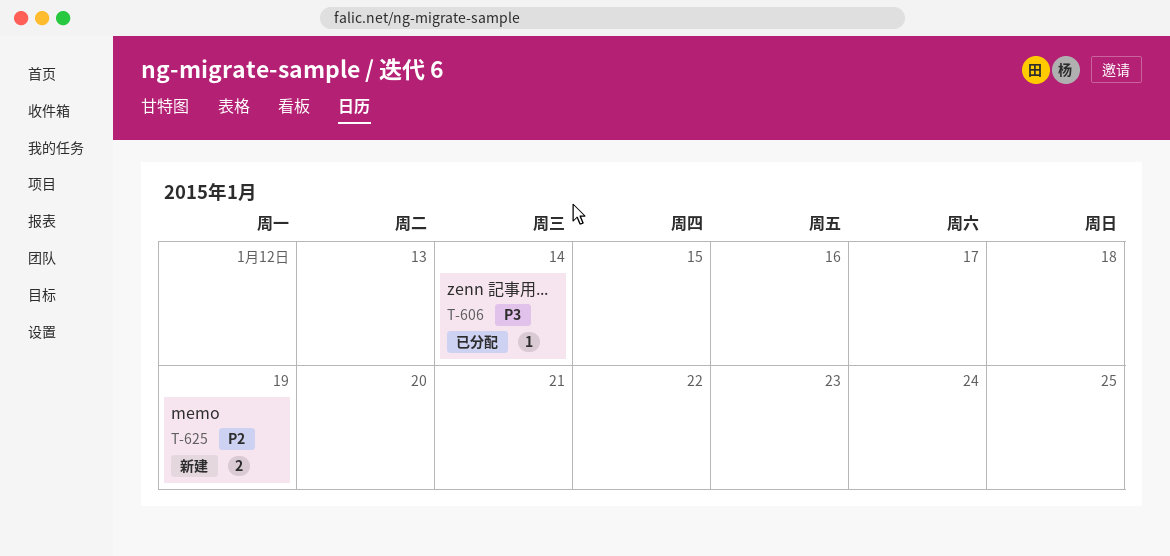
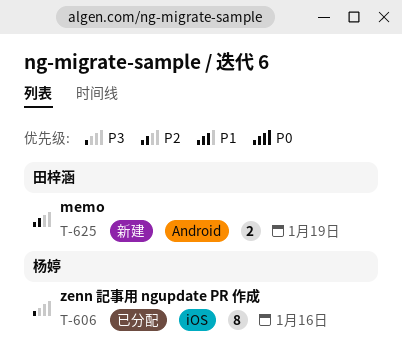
T-606, estimate: 1 -> 8
T-606, due: Jan 14 -> Jan 16

